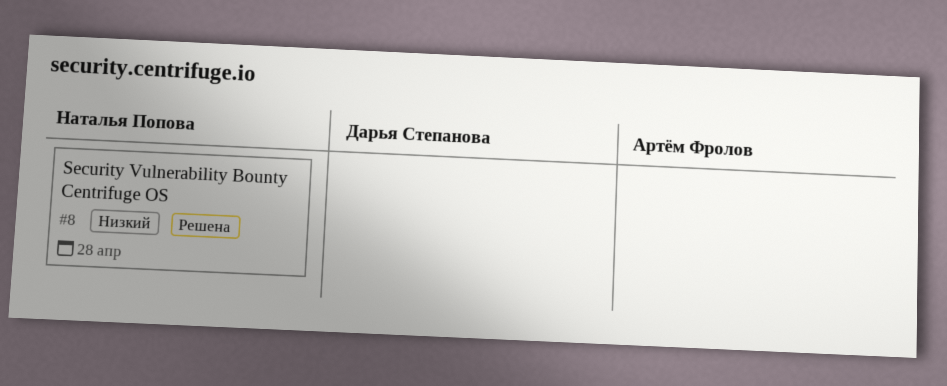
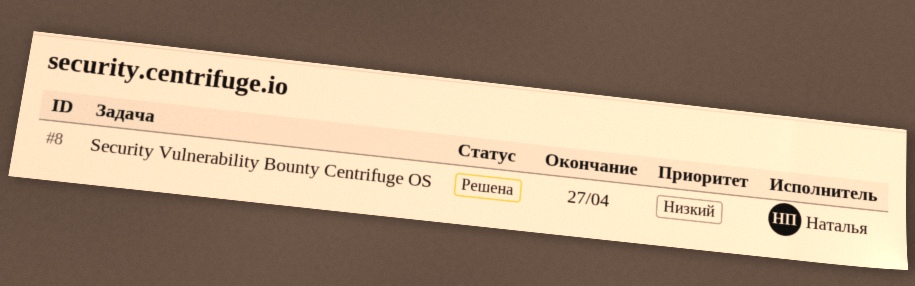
#8, due: Apr 28 -> Apr 27

